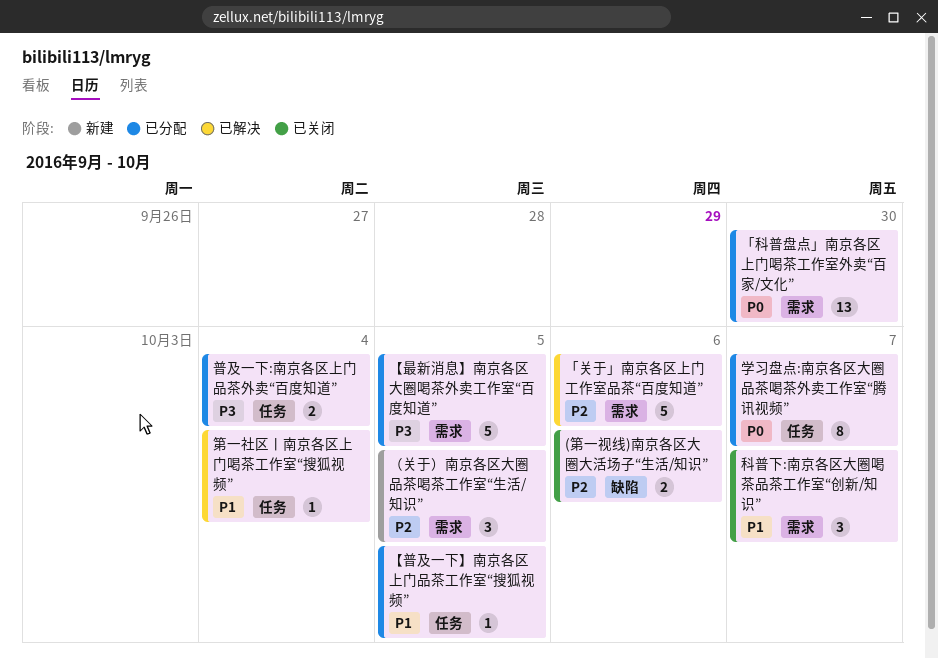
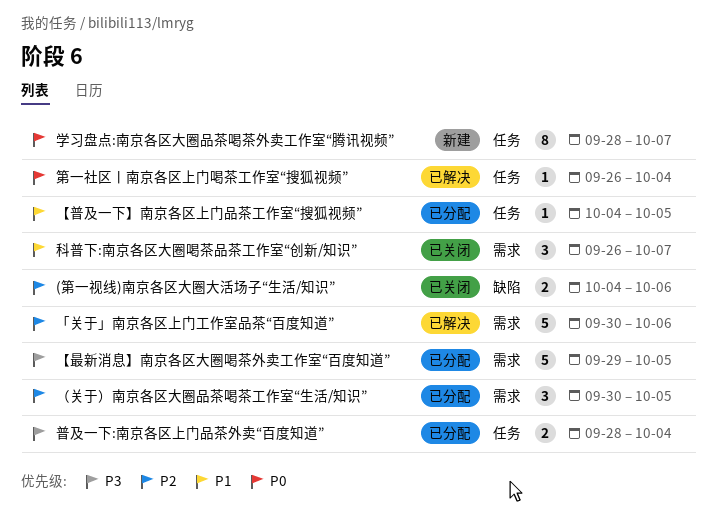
「科普盘点」南京各区上门喝茶工作室外卖“百家/文化”: present -> none
学习盘点:南京各区大圈品茶喝茶外卖工作室“腾讯视频”, status: 已分配 -> 新建
第一社区丨南京各区上门喝茶工作室“搜狐视频”, priority: P1 -> P0
（关于）南京各区大圈品茶喝茶工作室“生活/知识”, status: 新建 -> 已分配

